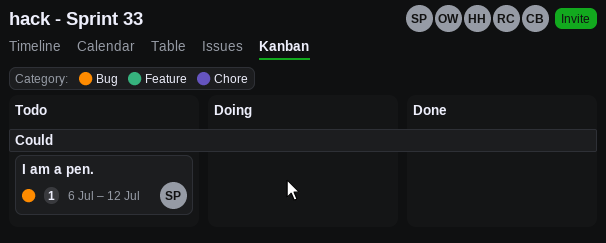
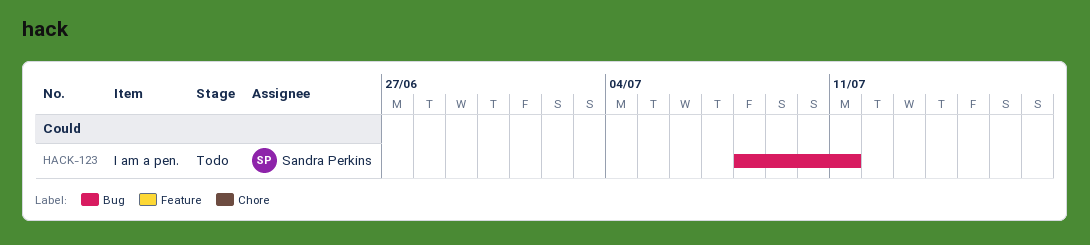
I am a pen., start: Jul 6 -> Jul 8
I am a pen., due: Jul 12 -> Jul 11

